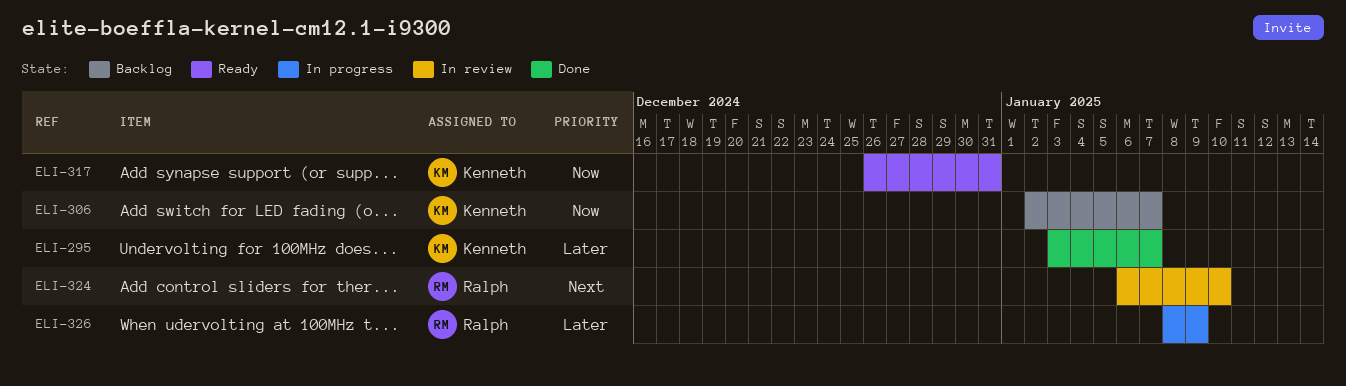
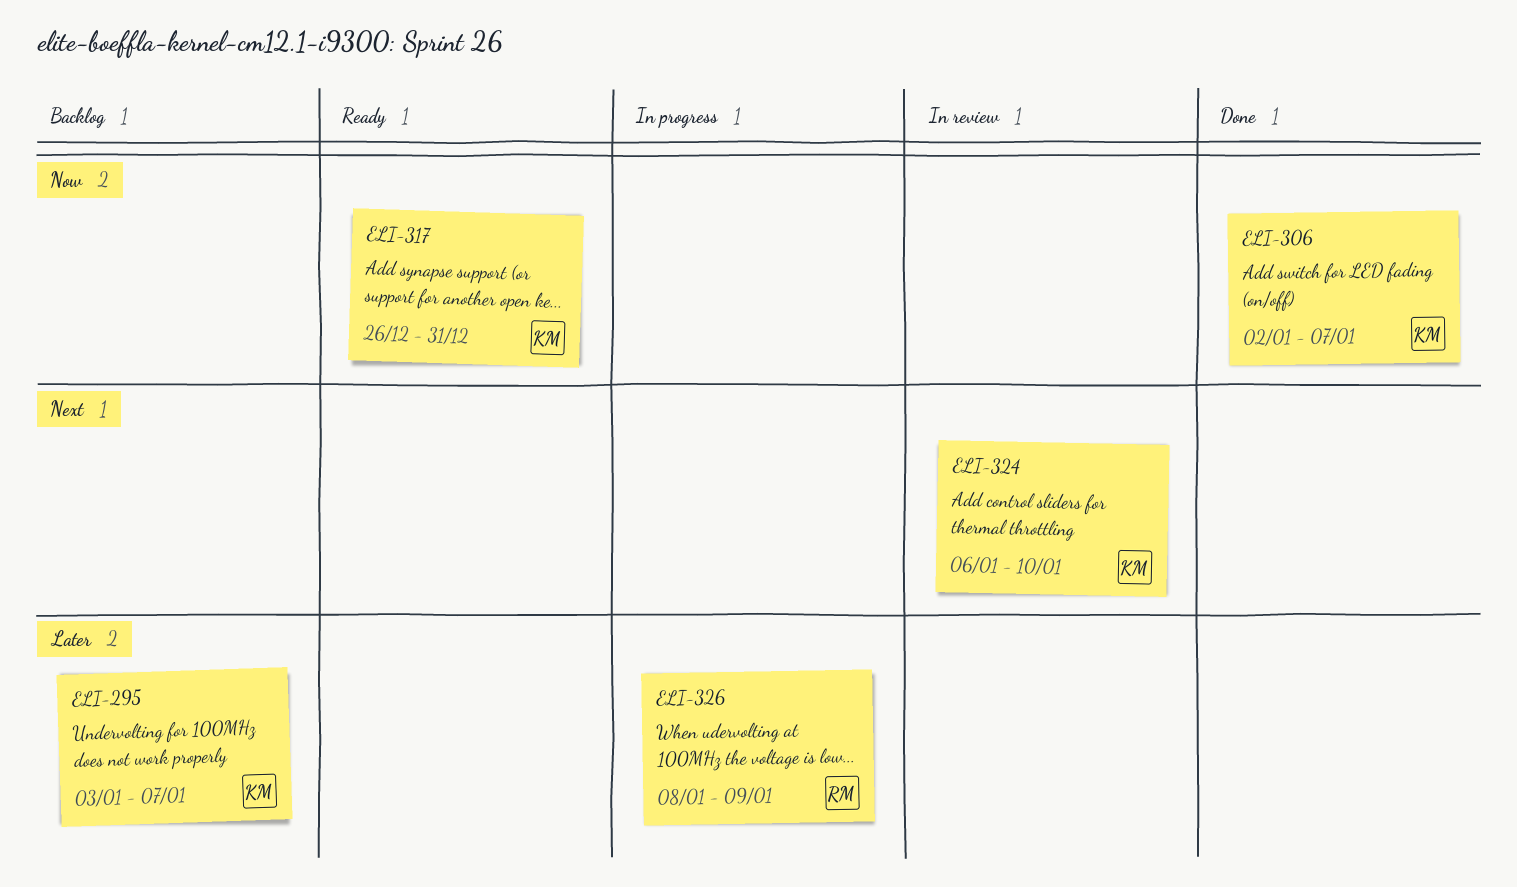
ELI-295, status: Done -> Backlog
ELI-306, status: Backlog -> Done
ELI-324, owner: Ralph -> Kenneth

